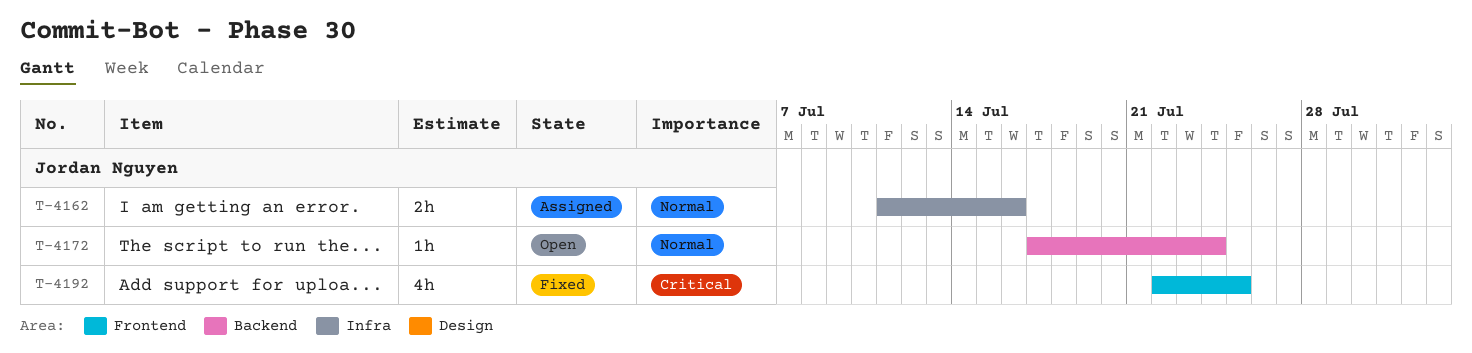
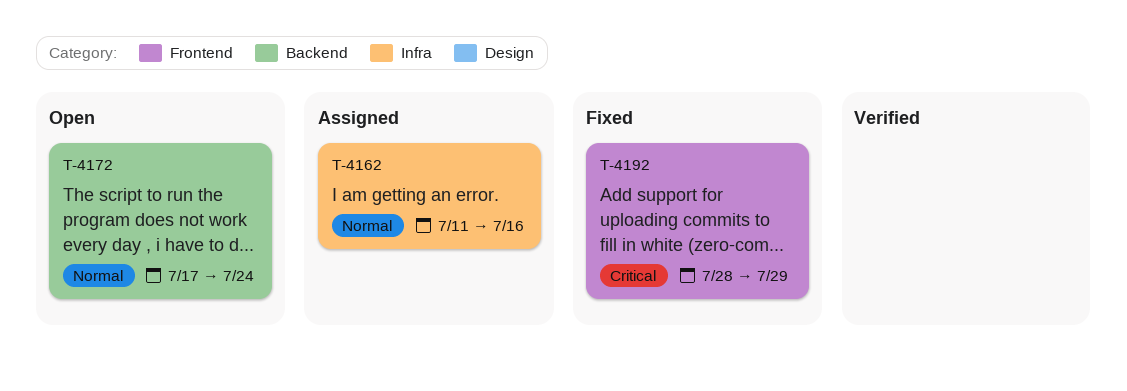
T-4192, start: Jul 22 -> Jul 28
T-4192, due: Jul 25 -> Jul 29

